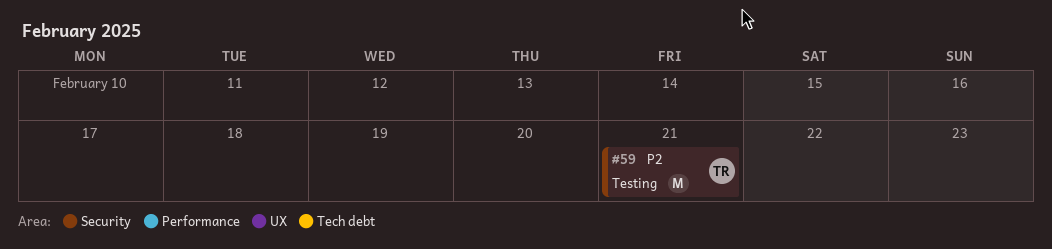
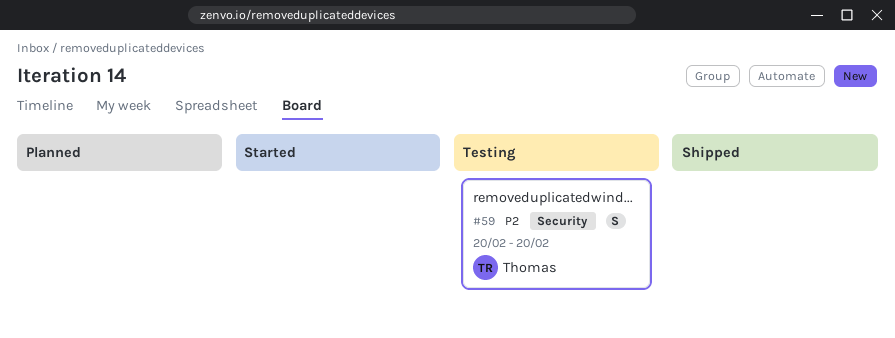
#59, estimate: M -> S
#59, due: Feb 21 -> Feb 20

